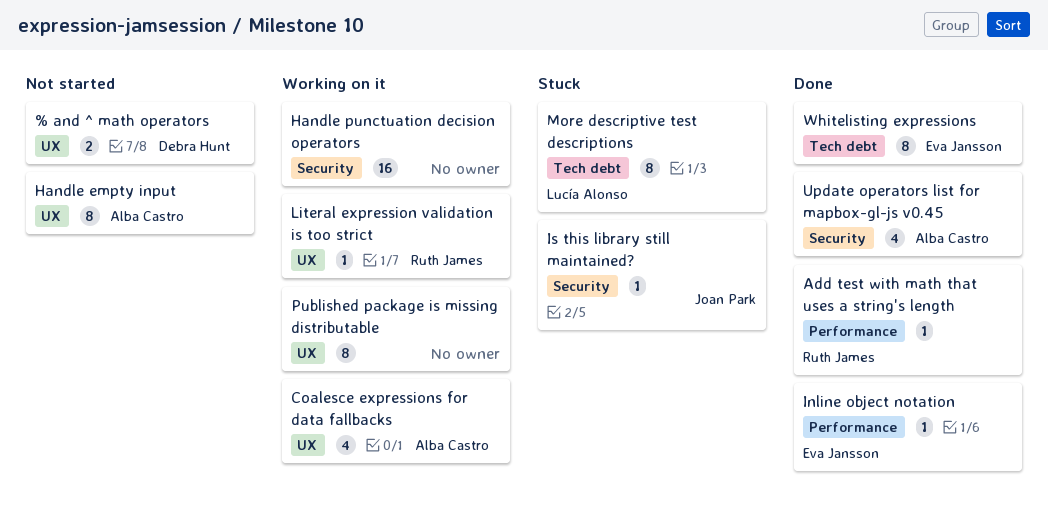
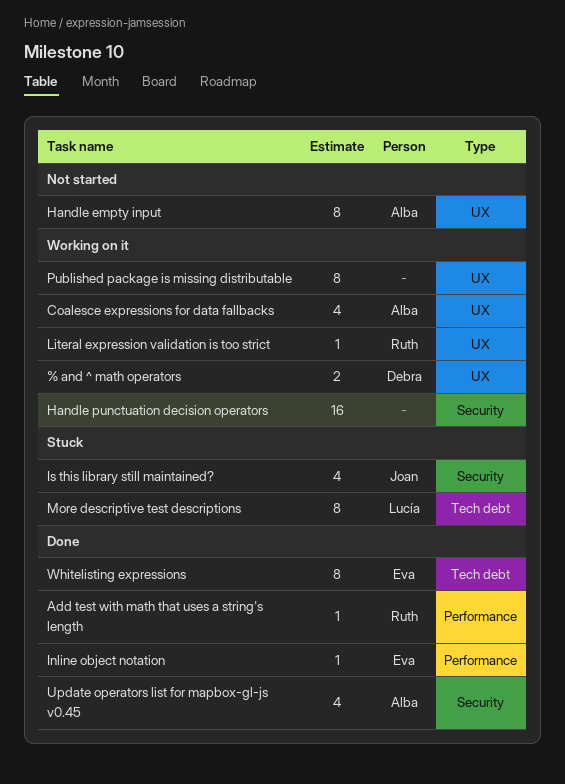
% and ^ math operators, status: Not started -> Working on it
Is this library still maintained?, estimate: 1 -> 4

